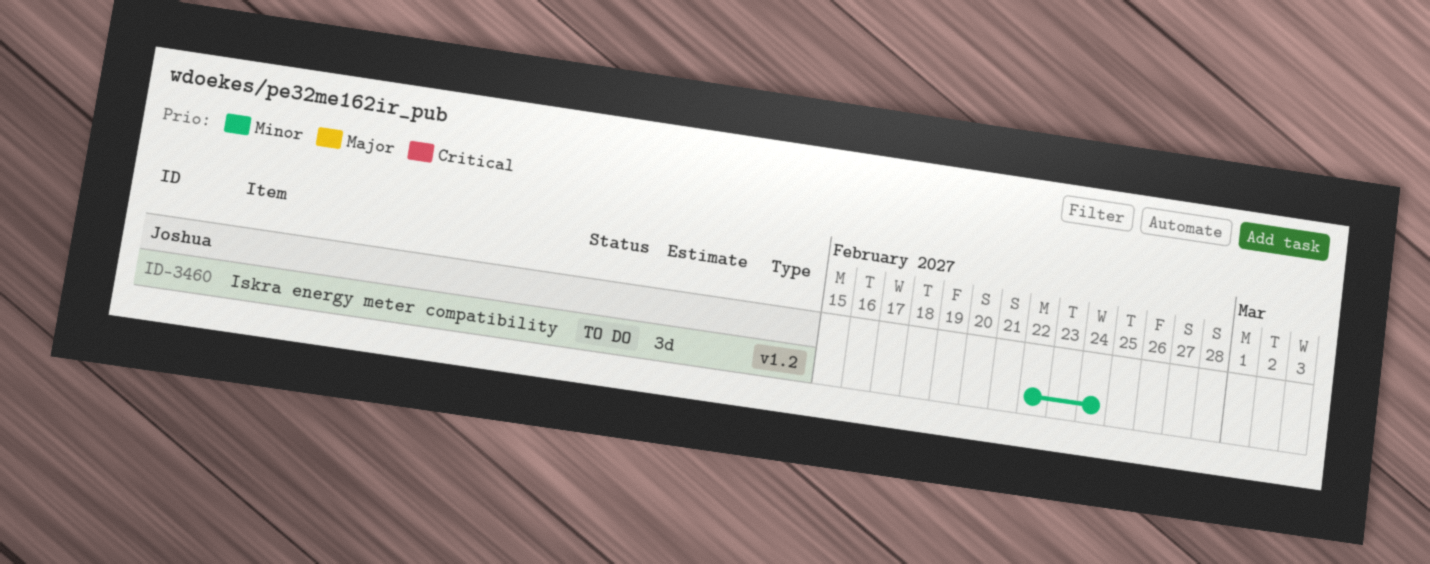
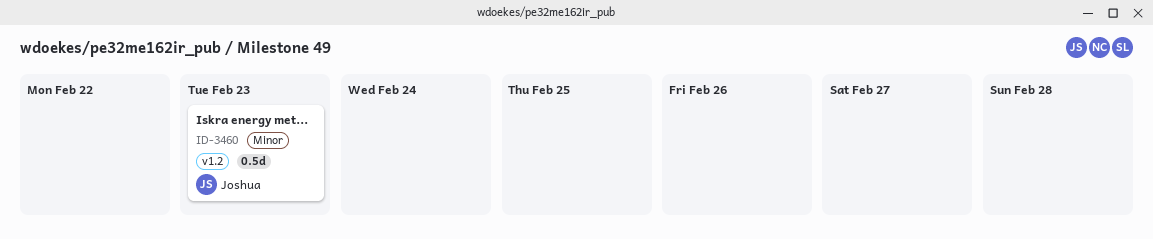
ID-3460, estimate: 3d -> 0.5d
ID-3460, due: Feb 24 -> Feb 23

